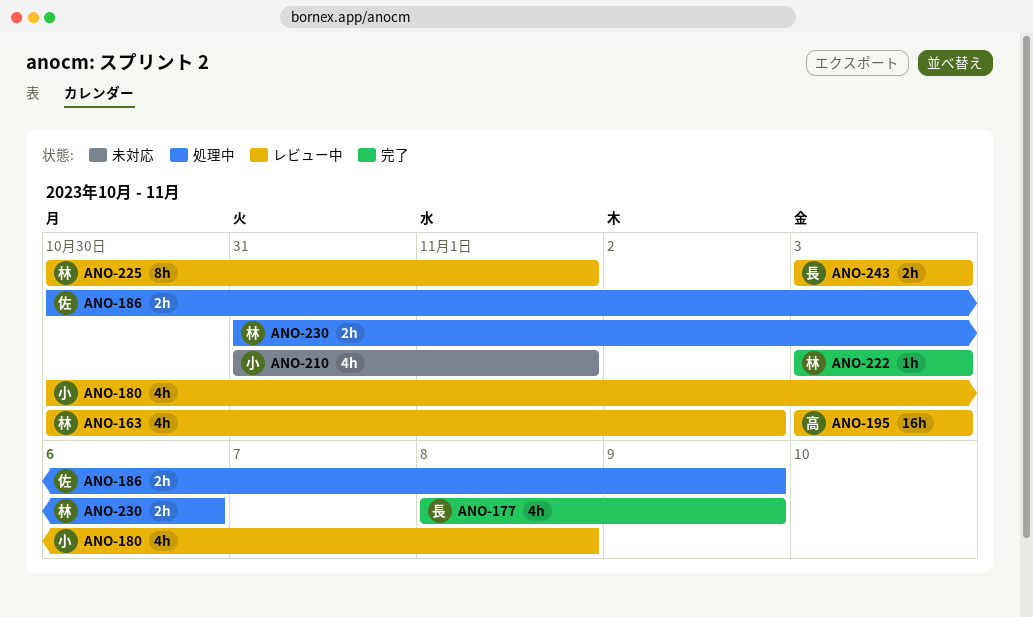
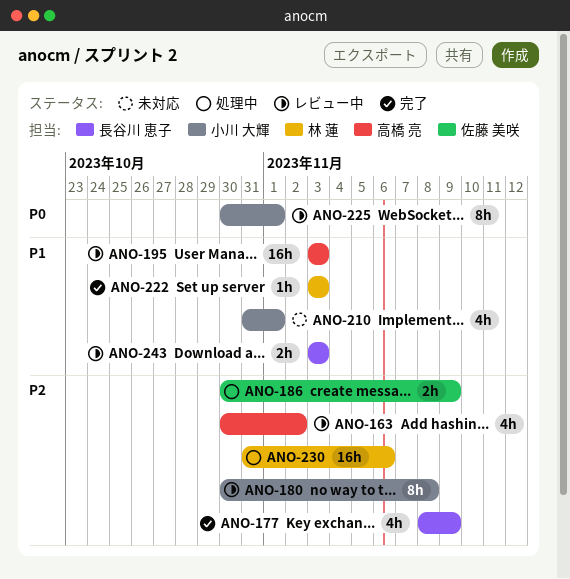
ANO-163, owner: 林 蓮 -> 高橋 亮
ANO-180, estimate: 4h -> 8h
ANO-225, owner: 林 蓮 -> 小川 大輝
ANO-230, estimate: 2h -> 16h

